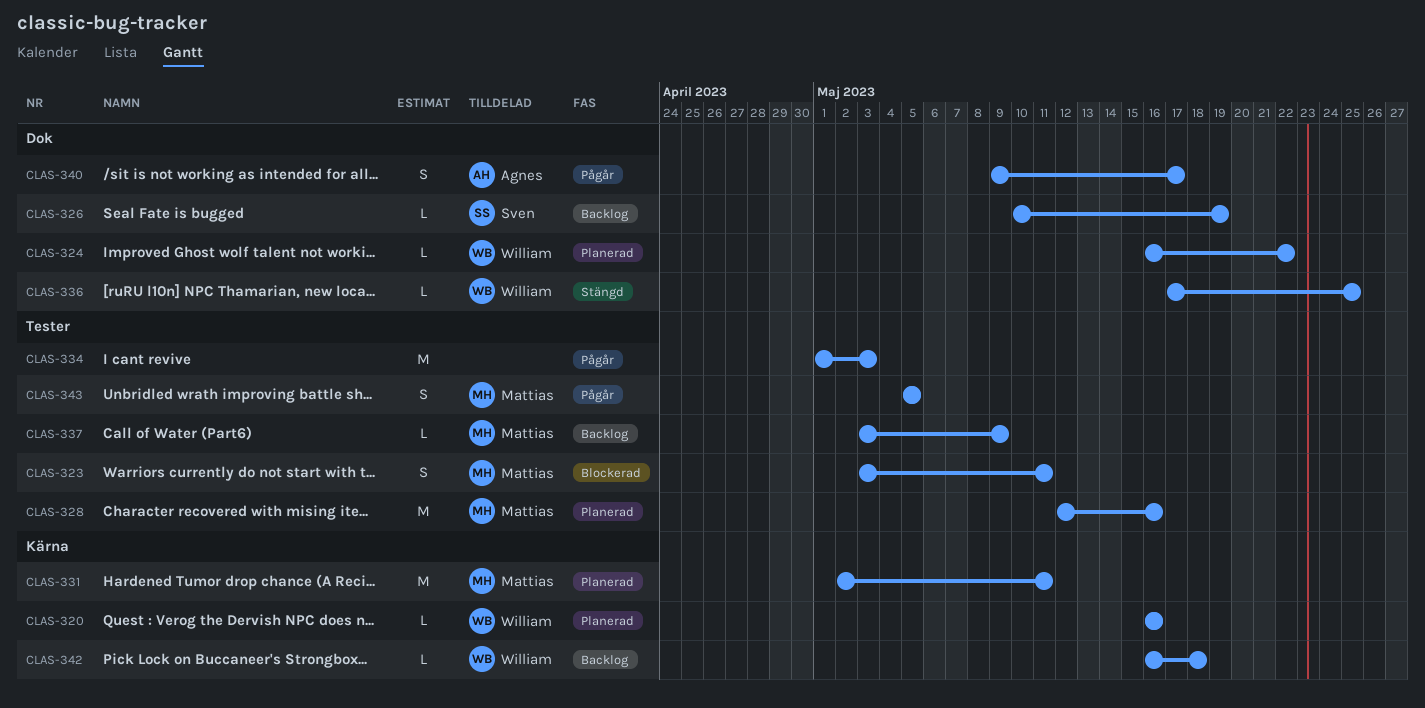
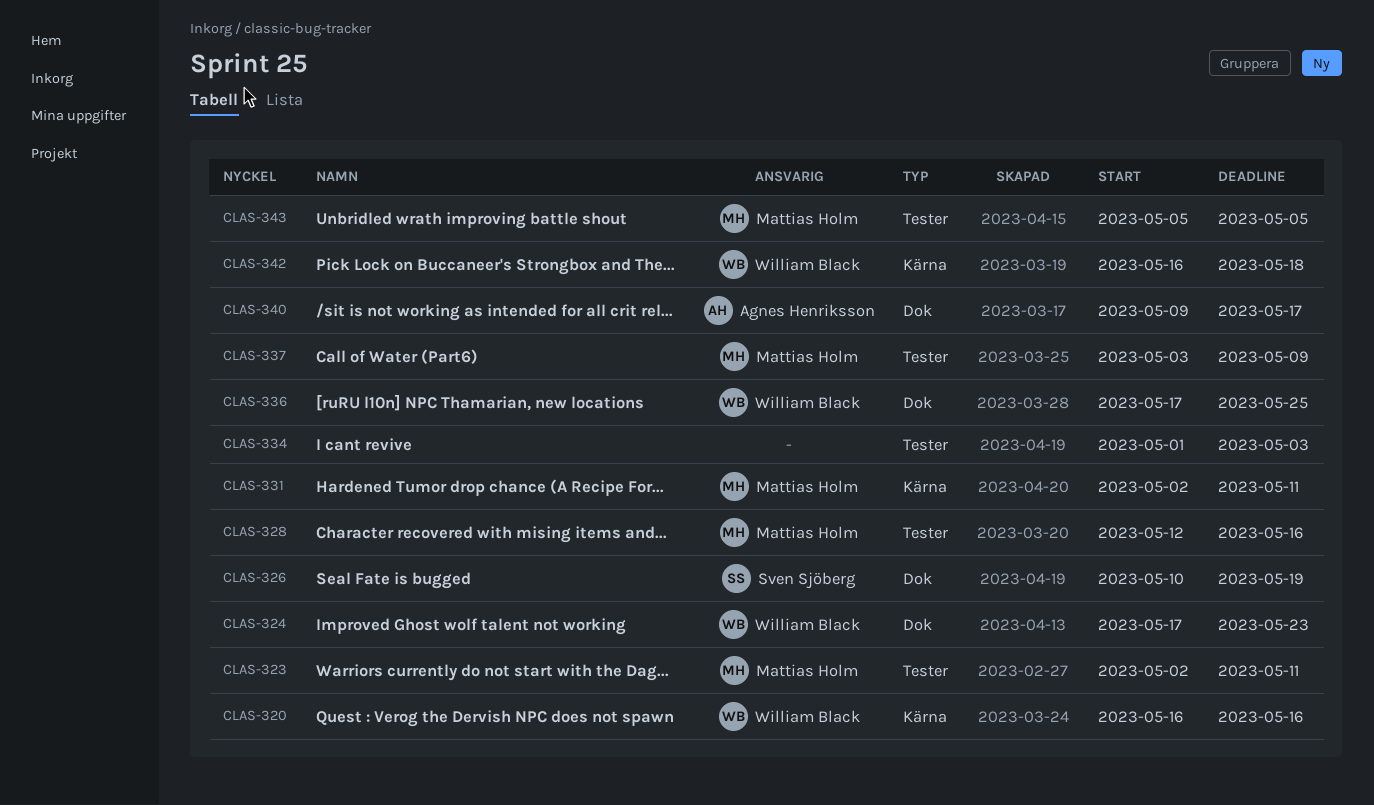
CLAS-323, start: May 3 -> May 2
CLAS-324, start: May 16 -> May 17
CLAS-324, due: May 22 -> May 23

